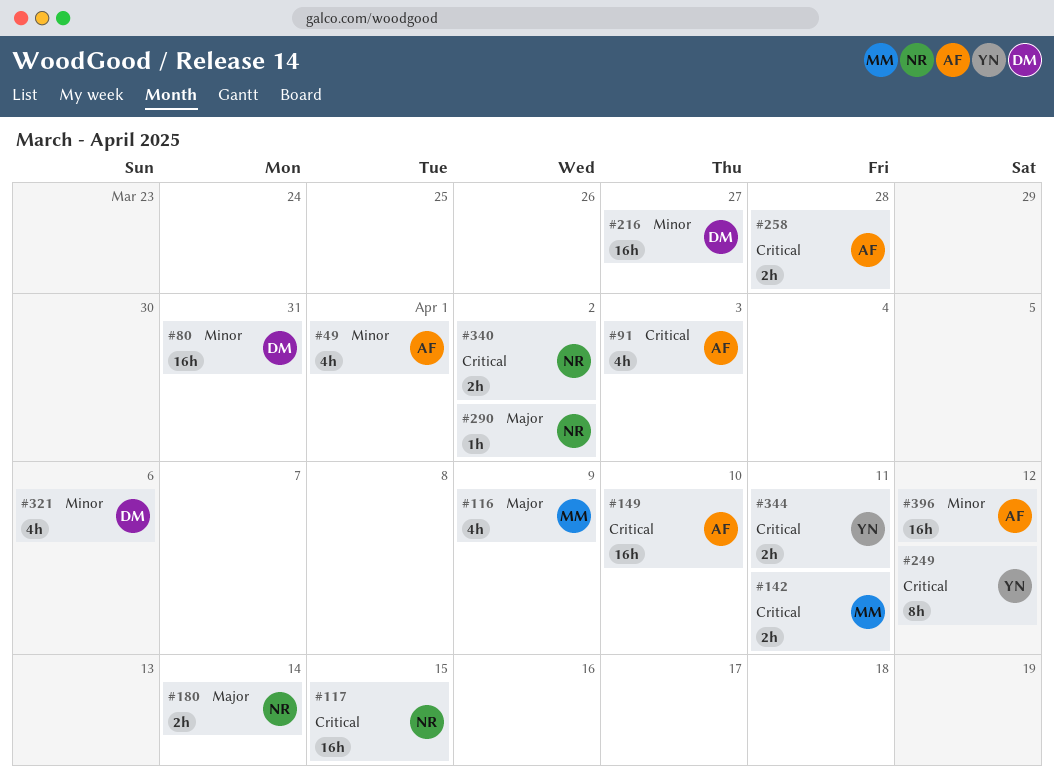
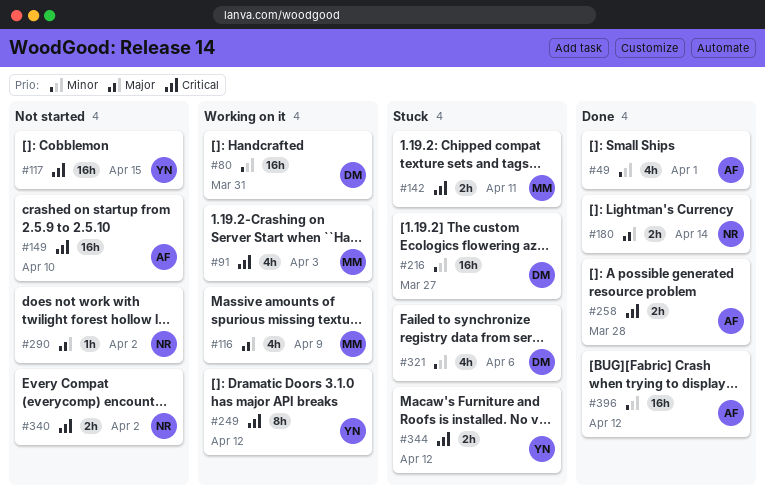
#91, owner: AF -> MM
#117, owner: NR -> YN
#344, due: Apr 11 -> Apr 12

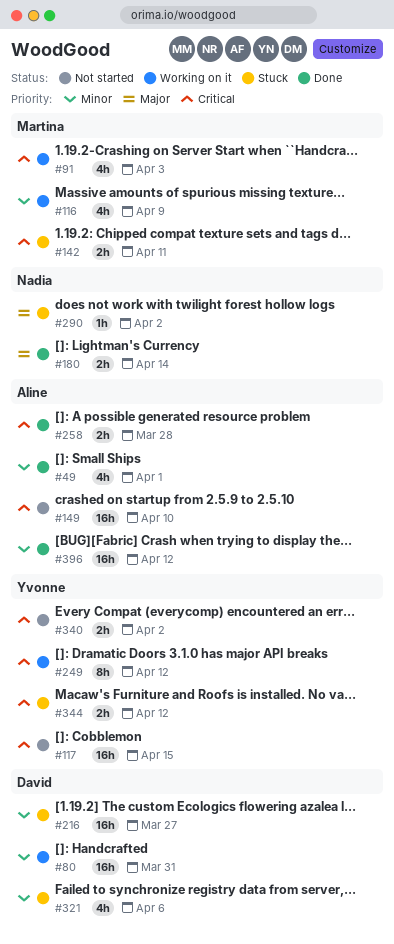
#116, priority: Major -> Minor
#290, status: Not started -> Stuck
#340, owner: Nadia -> Yvonne

